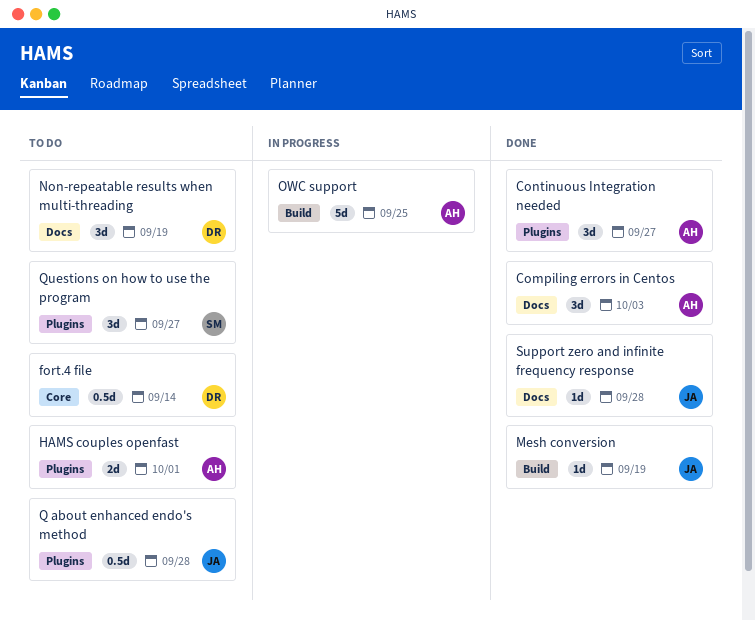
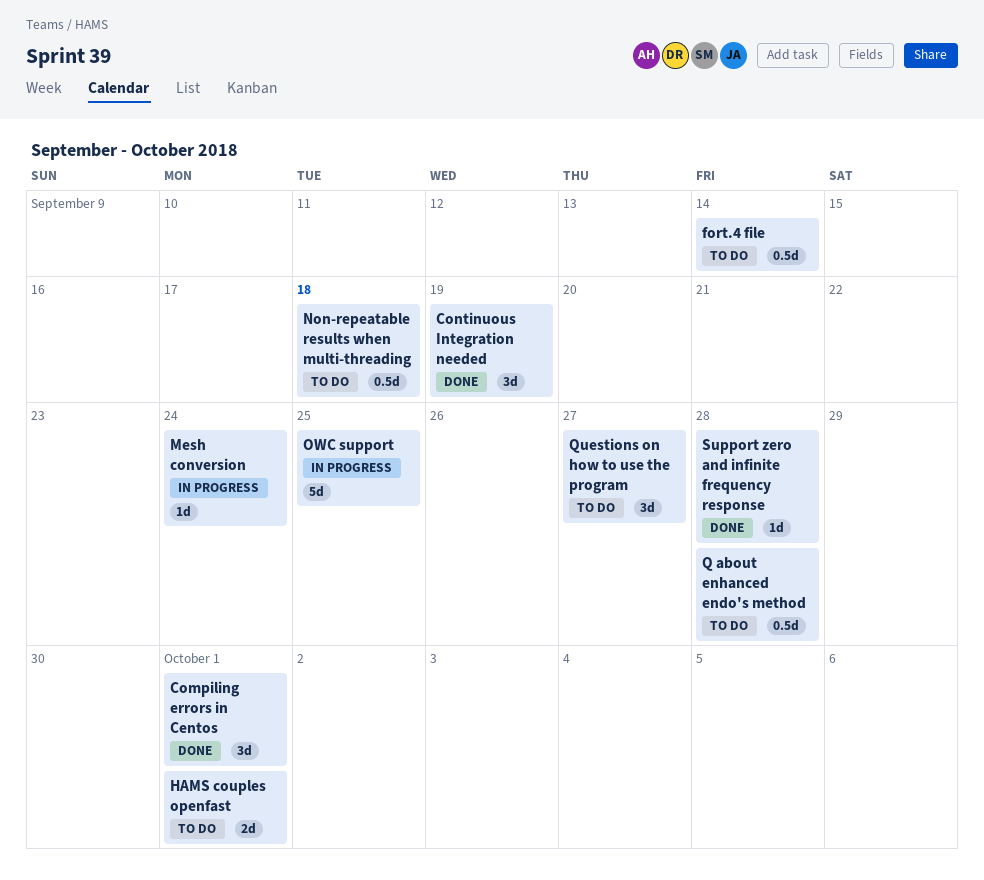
Compiling errors in Centos, due: Oct 3 -> Oct 1
Continuous Integration needed, due: Sep 27 -> Sep 19
Mesh conversion, status: Done -> In progress
Mesh conversion, due: Sep 19 -> Sep 24
Non-repeatable results when multi-threading, estimate: 3d -> 0.5d
Non-repeatable results when multi-threading, due: Sep 19 -> Sep 18

